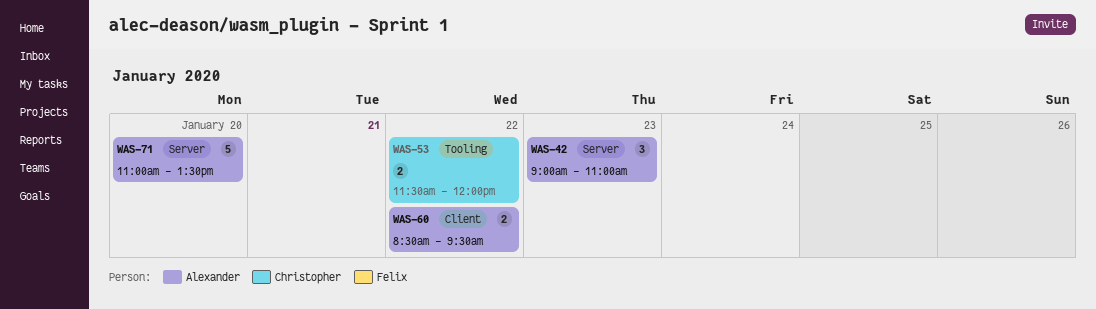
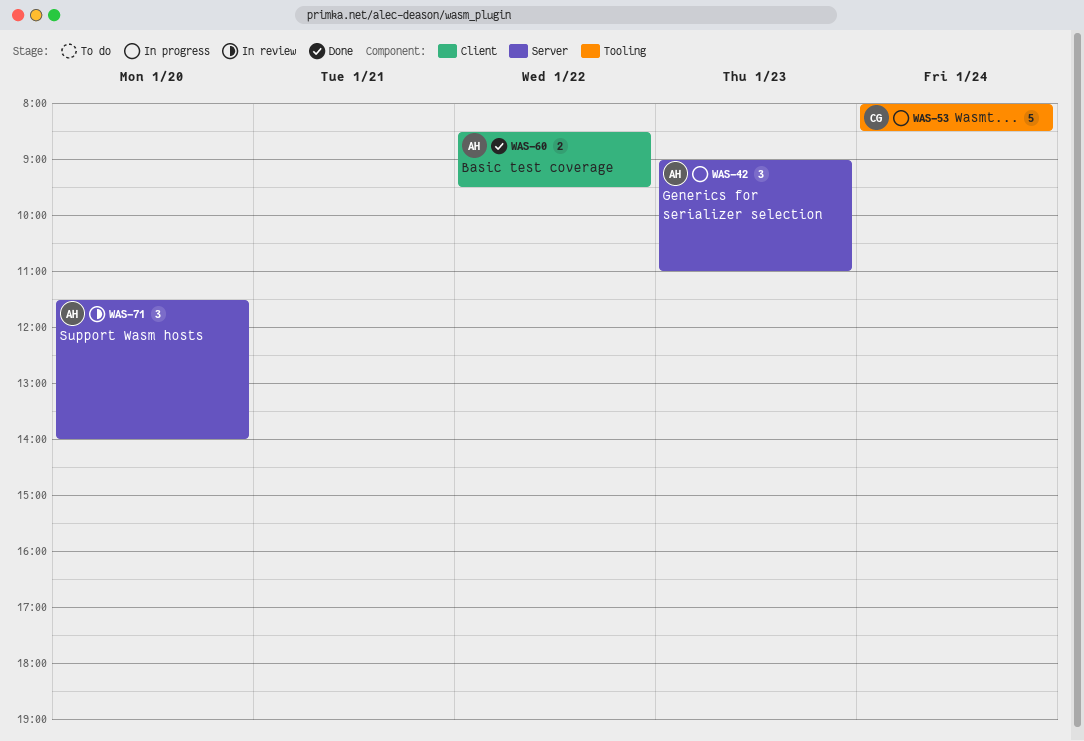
WAS-53, estimate: 2 -> 5
WAS-53, day: Jan 22 -> Jan 24
WAS-53, begins: 11:30 -> 08:00
WAS-53, ends: 12:00 -> 08:30
WAS-71, estimate: 5 -> 3
WAS-71, begins: 11:00 -> 11:30
WAS-71, ends: 13:30 -> 14:00

